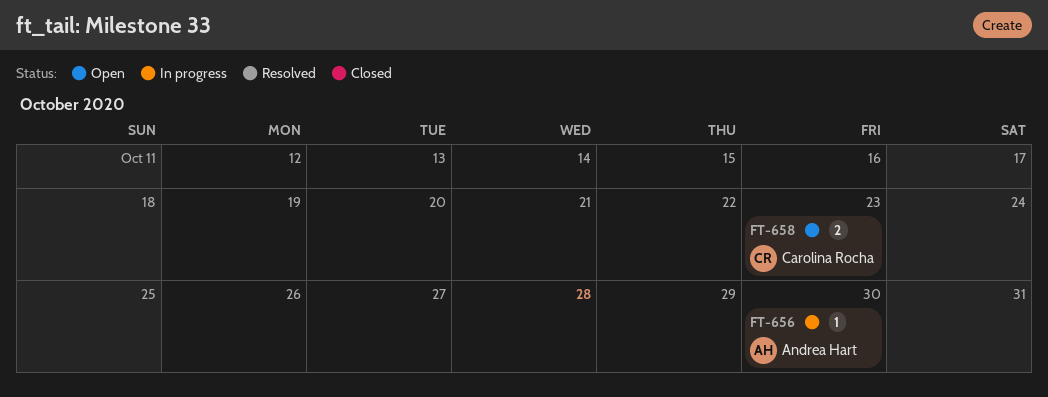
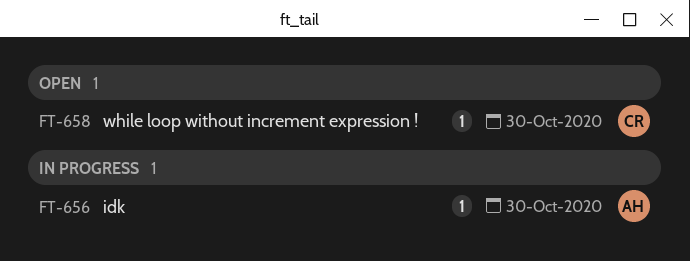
FT-658, estimate: 2 -> 1
FT-658, due: Oct 23 -> Oct 30

